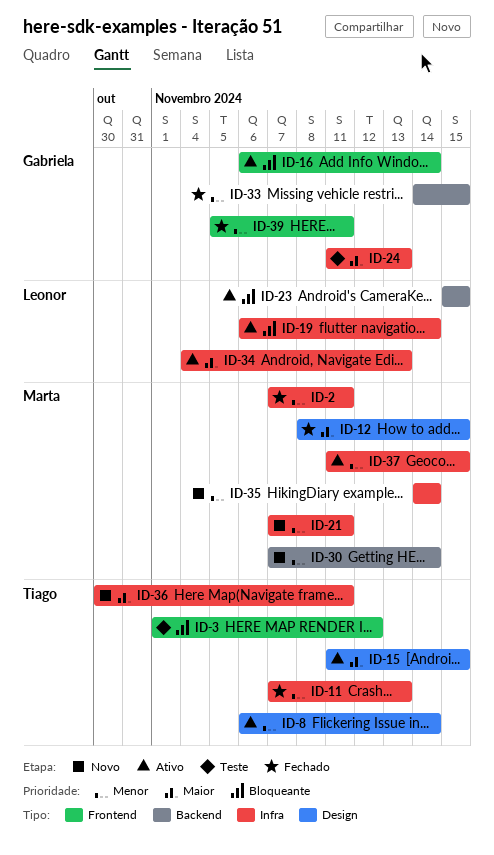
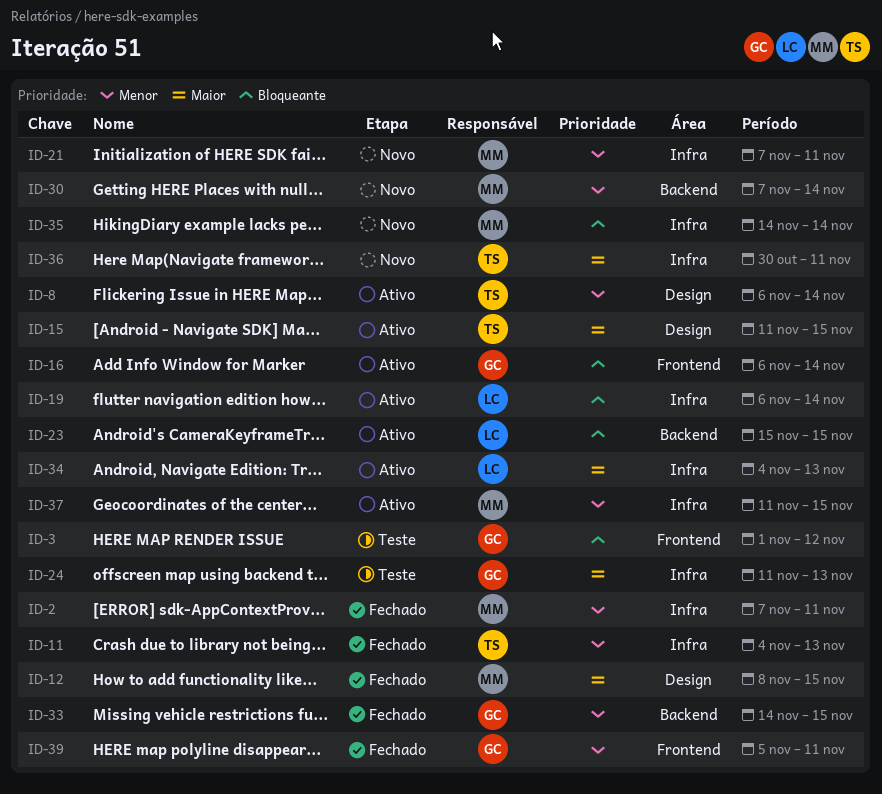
ID-3, owner: Tiago -> Gabriela
ID-11, start: Nov 7 -> Nov 4
ID-35, priority: Menor -> Bloqueante

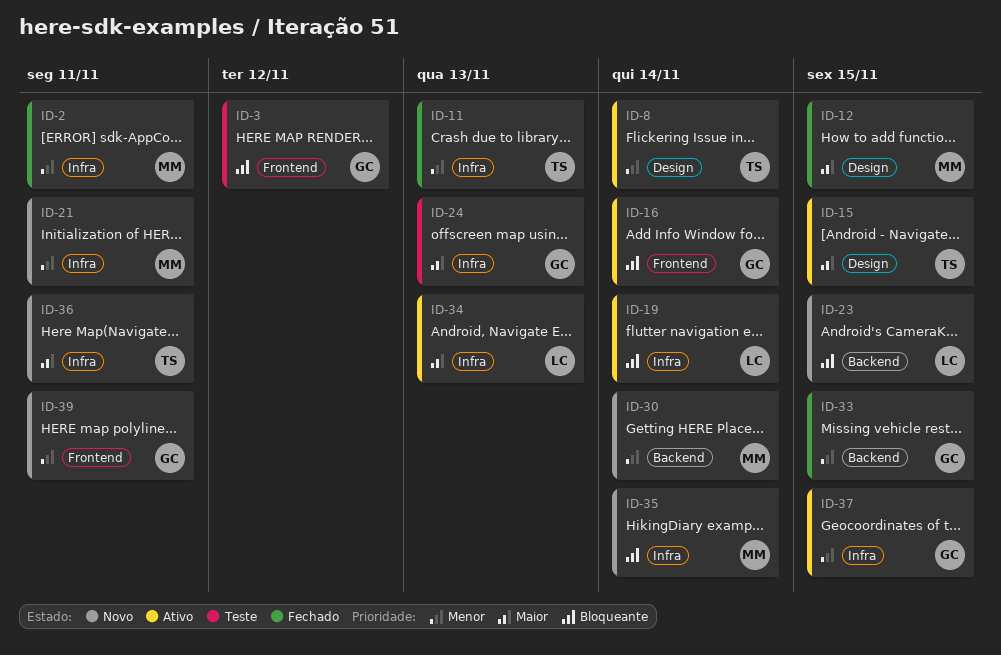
ID-23, status: Ativo -> Novo
ID-37, owner: MM -> GC
ID-39, status: Fechado -> Novo

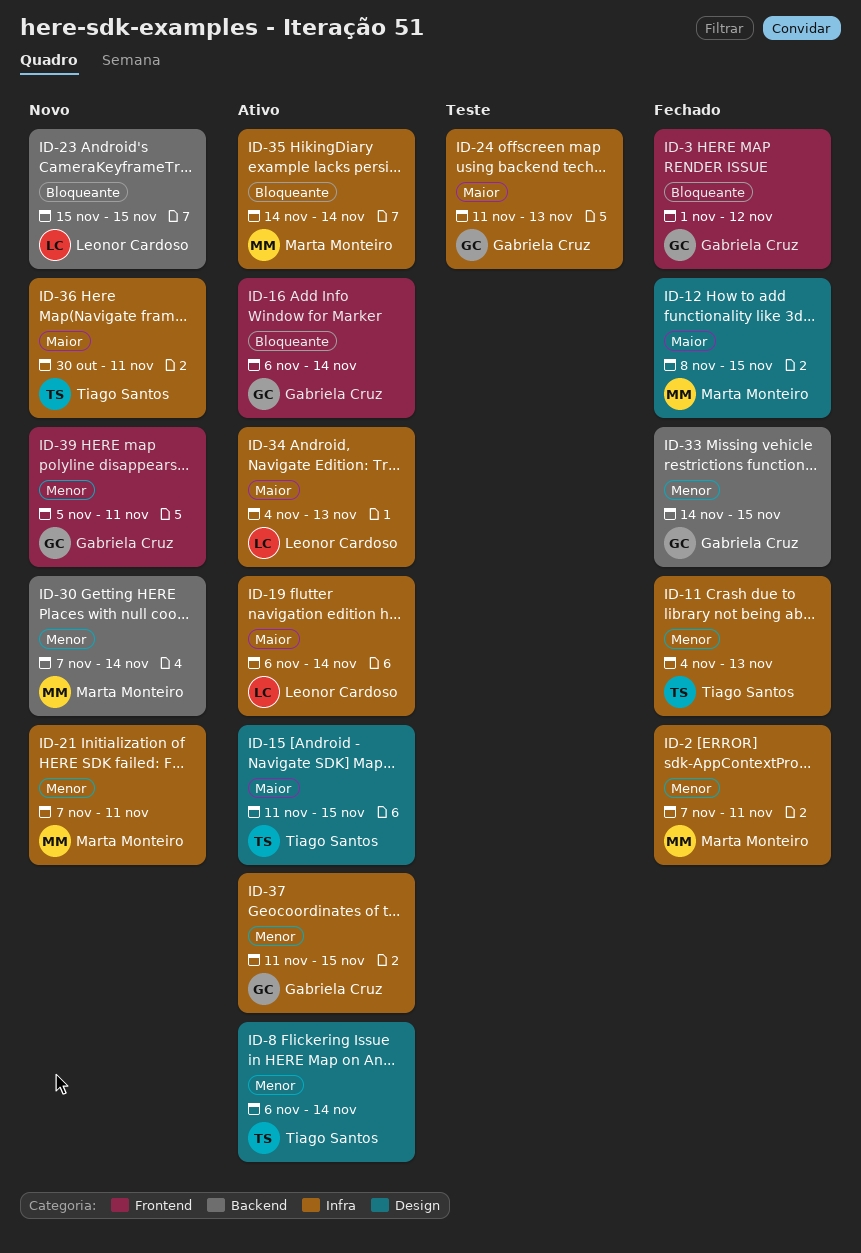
ID-3, status: Teste -> Fechado
ID-19, priority: Bloqueante -> Maior
ID-35, status: Novo -> Ativo

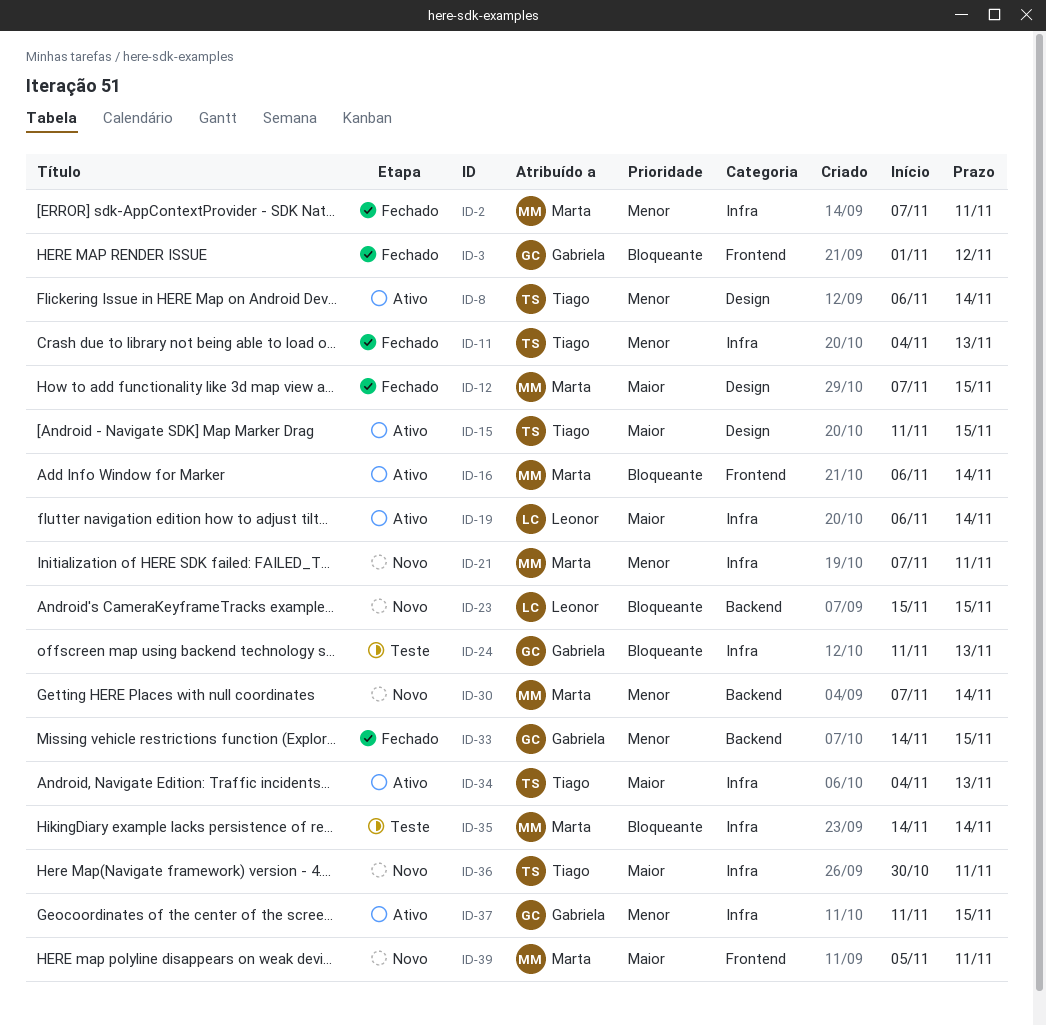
ID-12, start: Nov 8 -> Nov 7
ID-16, owner: Gabriela Cruz -> Marta Monteiro
ID-24, priority: Maior -> Bloqueante
ID-34, owner: Leonor Cardoso -> Tiago Santos
ID-35, status: Ativo -> Teste
ID-39, owner: Gabriela Cruz -> Marta Monteiro
ID-39, priority: Menor -> Maior

